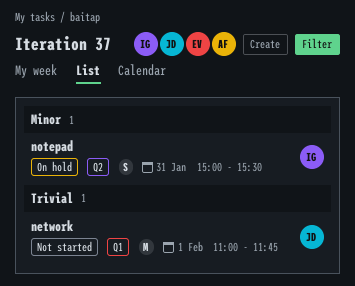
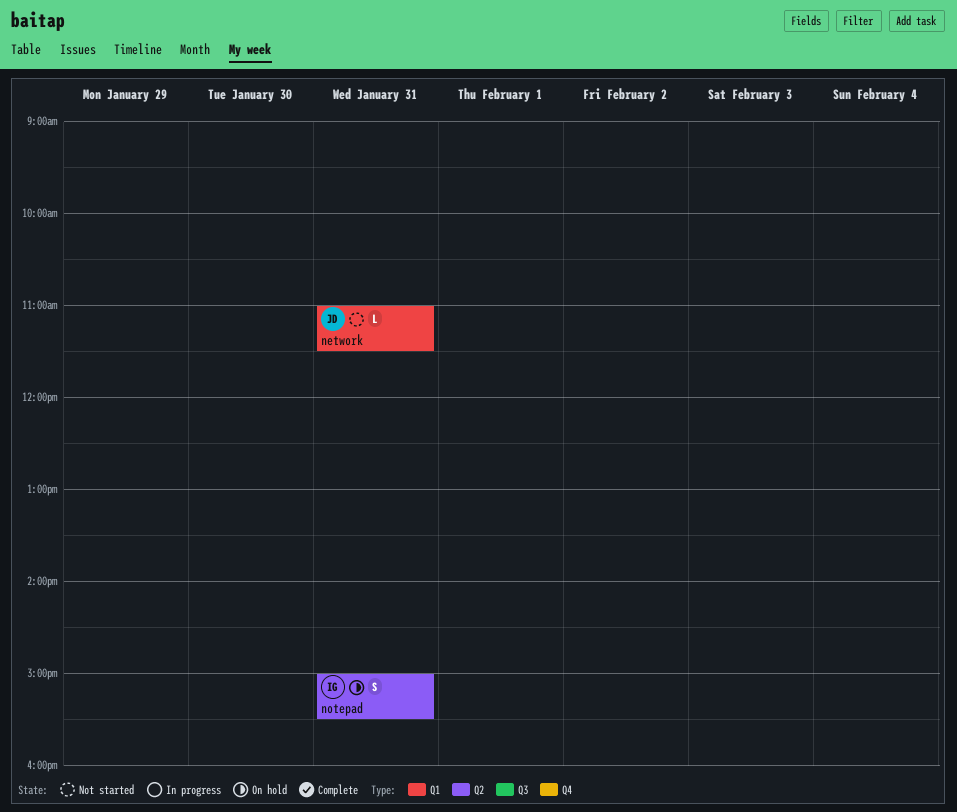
network, estimate: M -> L
network, day: Feb 1 -> Jan 31
network, ends: 11:45 -> 11:30

